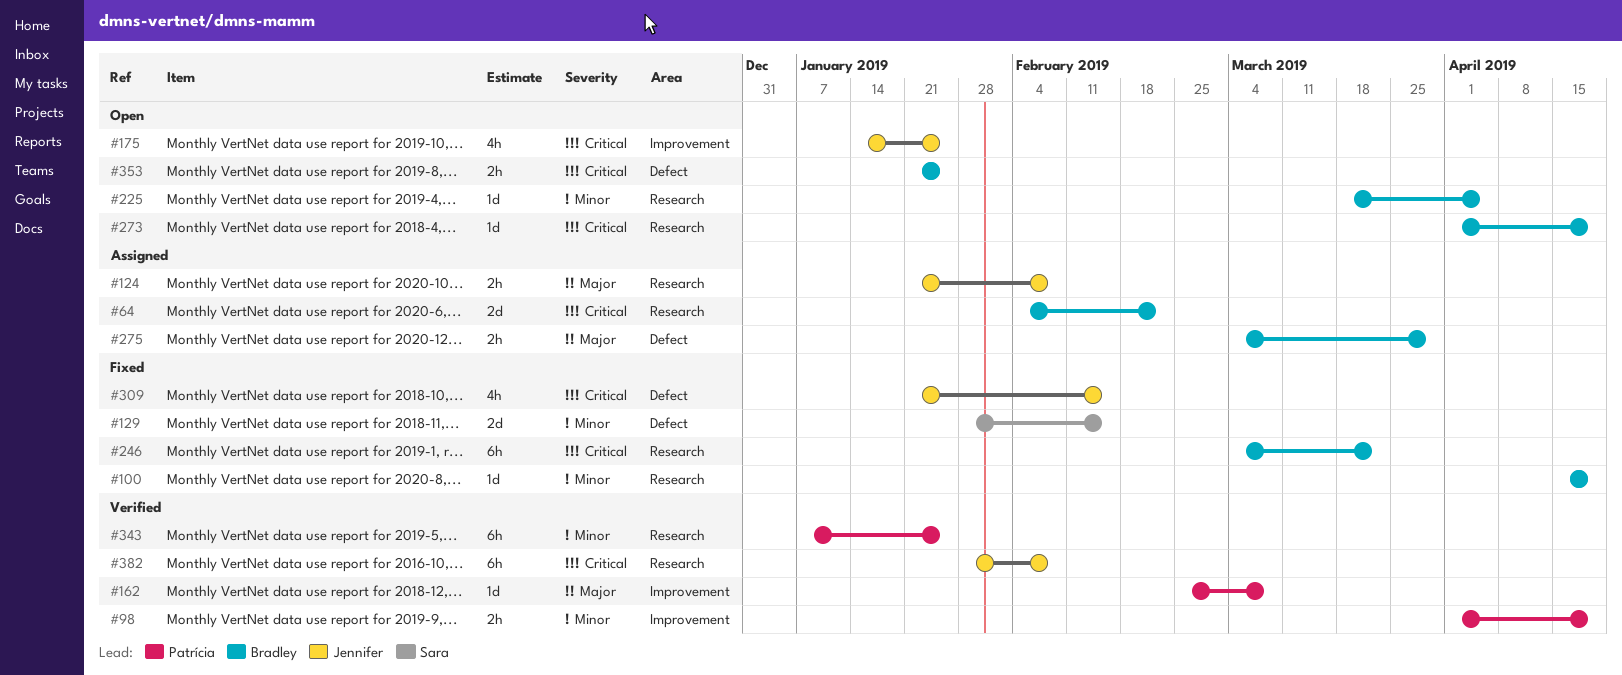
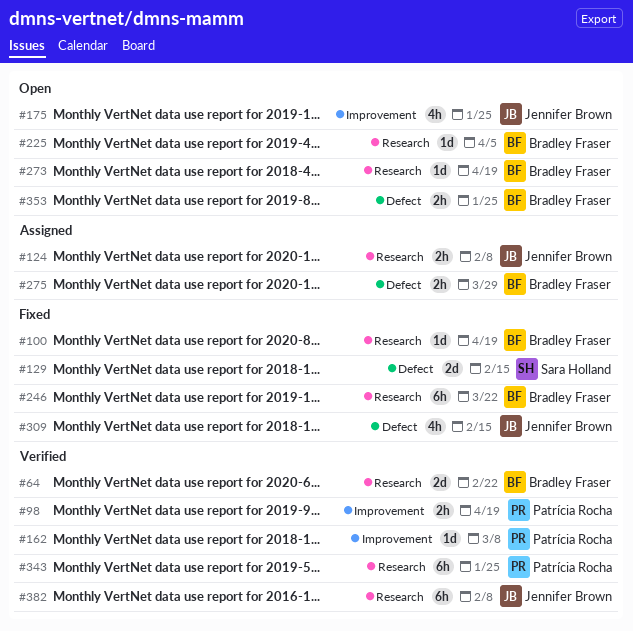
#64, status: Assigned -> Verified

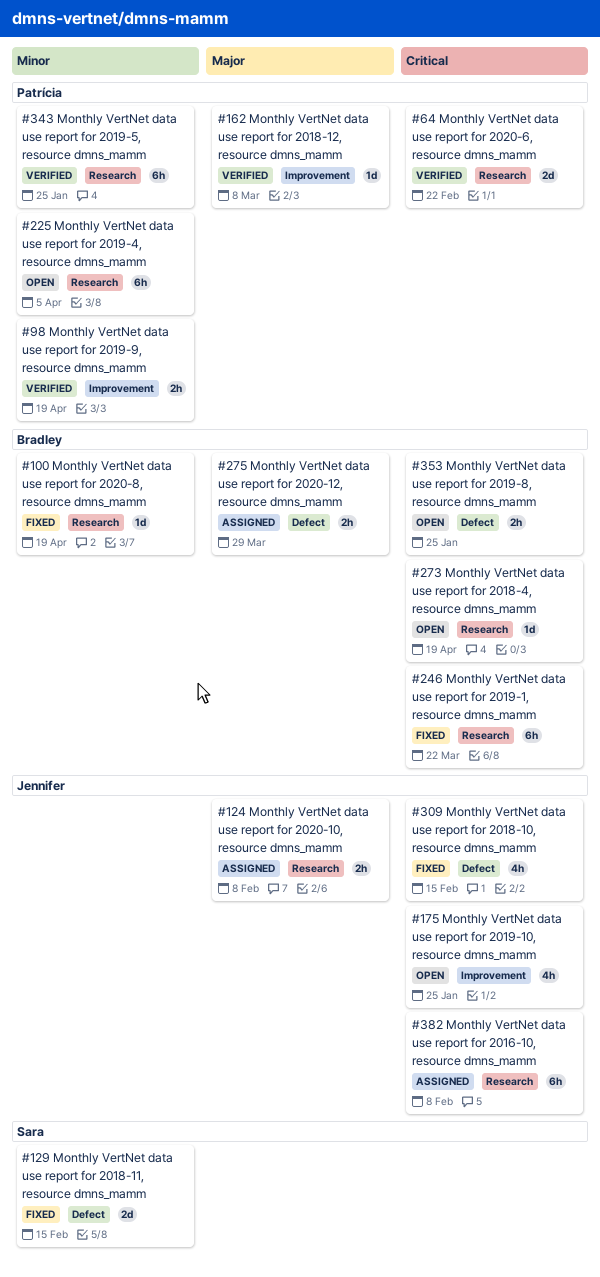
#64, owner: Bradley Fraser -> Patrícia Rocha
#225, owner: Bradley Fraser -> Patrícia Rocha
#225, estimate: 1d -> 6h
#382, status: Verified -> Assigned

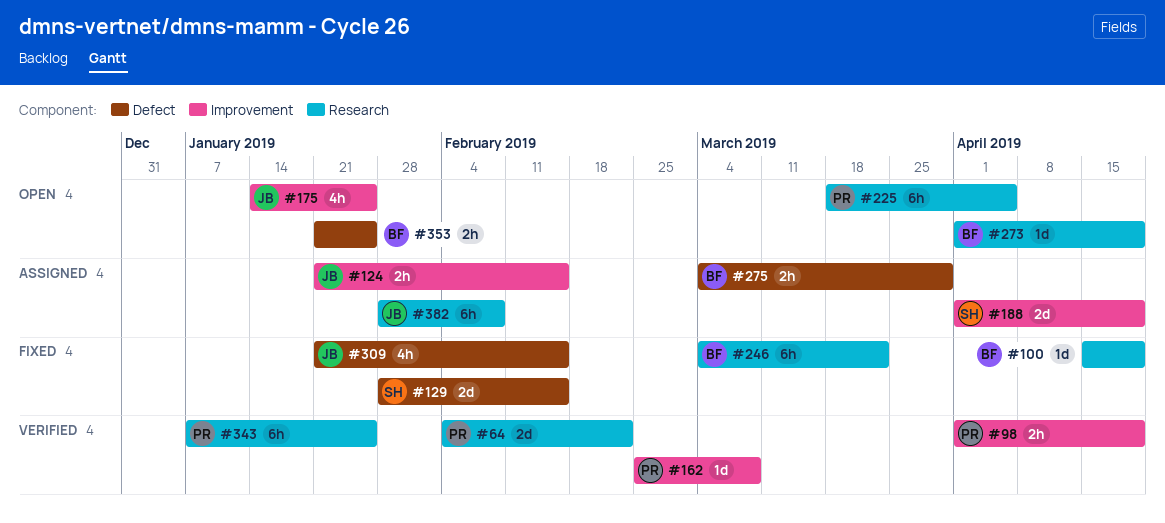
#124, label: Research -> Improvement
#124, due: Feb 8 -> Feb 15
#188: none -> present

